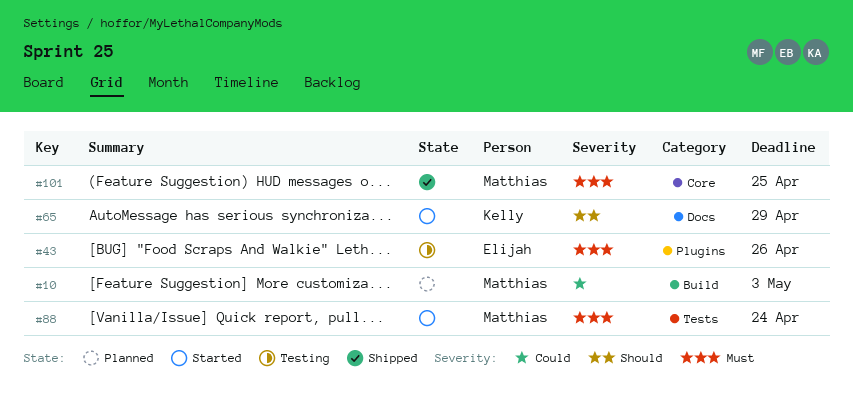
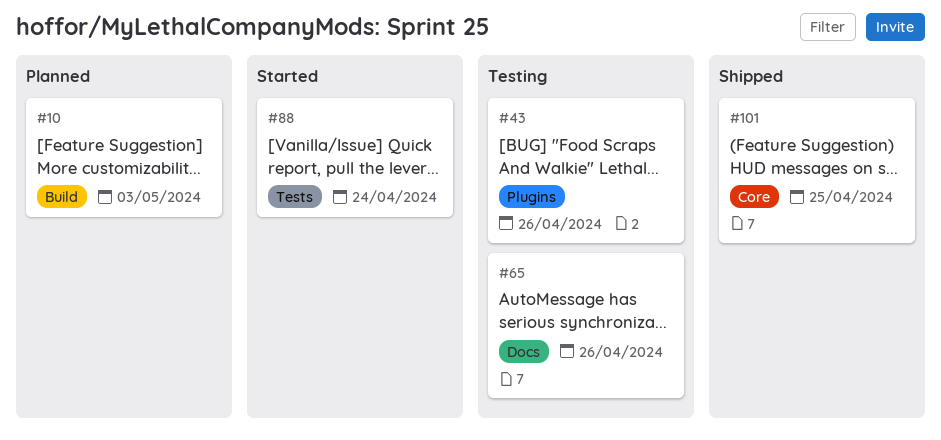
#65, status: Started -> Testing
#65, due: Apr 29 -> Apr 26

